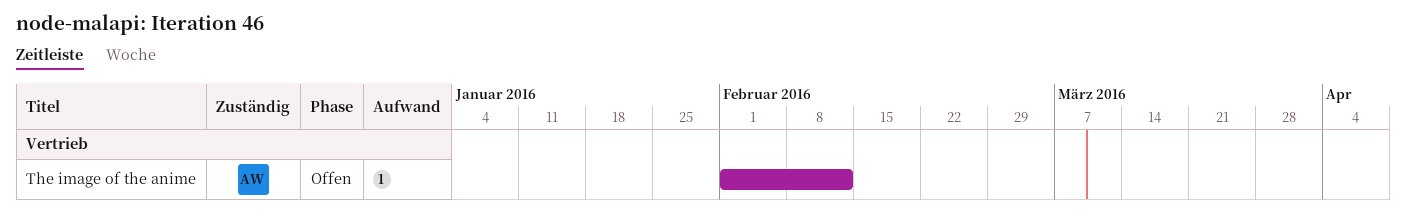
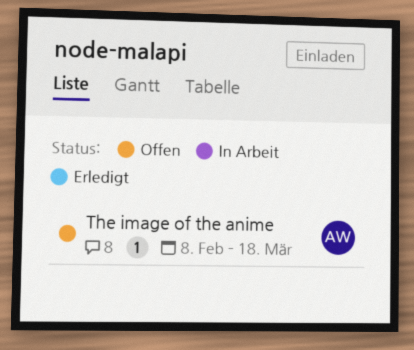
The image of the anime, start: Feb 1 -> Feb 8
The image of the anime, due: Feb 12 -> Mar 18

